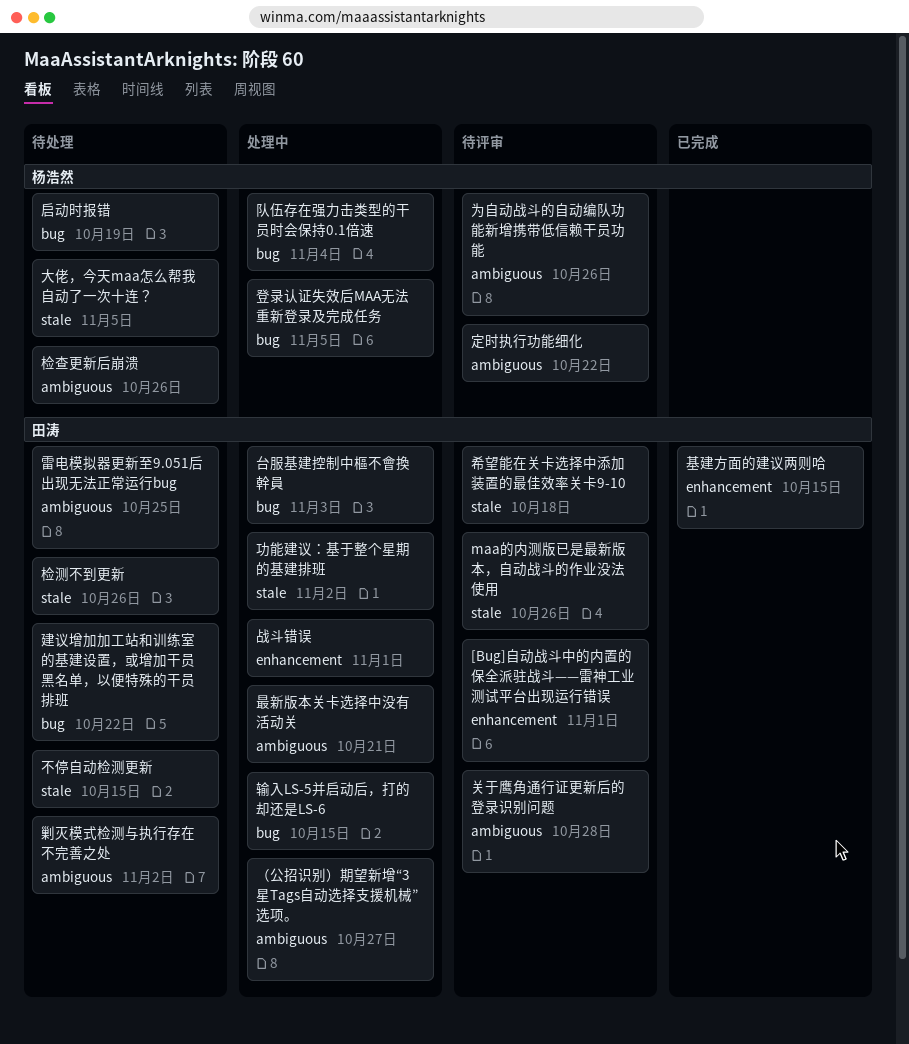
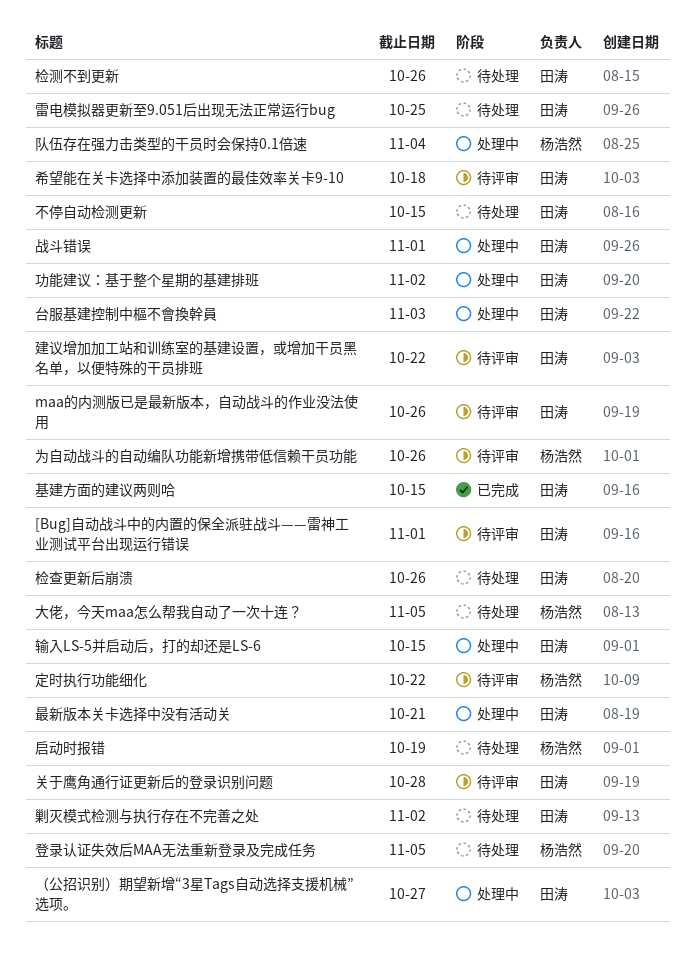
建议增加加工站和训练室的基建设置，或增加干员黑名单，以便特殊的干员排班, status: 待处理 -> 待评审
检查更新后崩溃, owner: 杨浩然 -> 田涛
登录认证失效后MAA无法重新登录及完成任务, status: 处理中 -> 待处理

